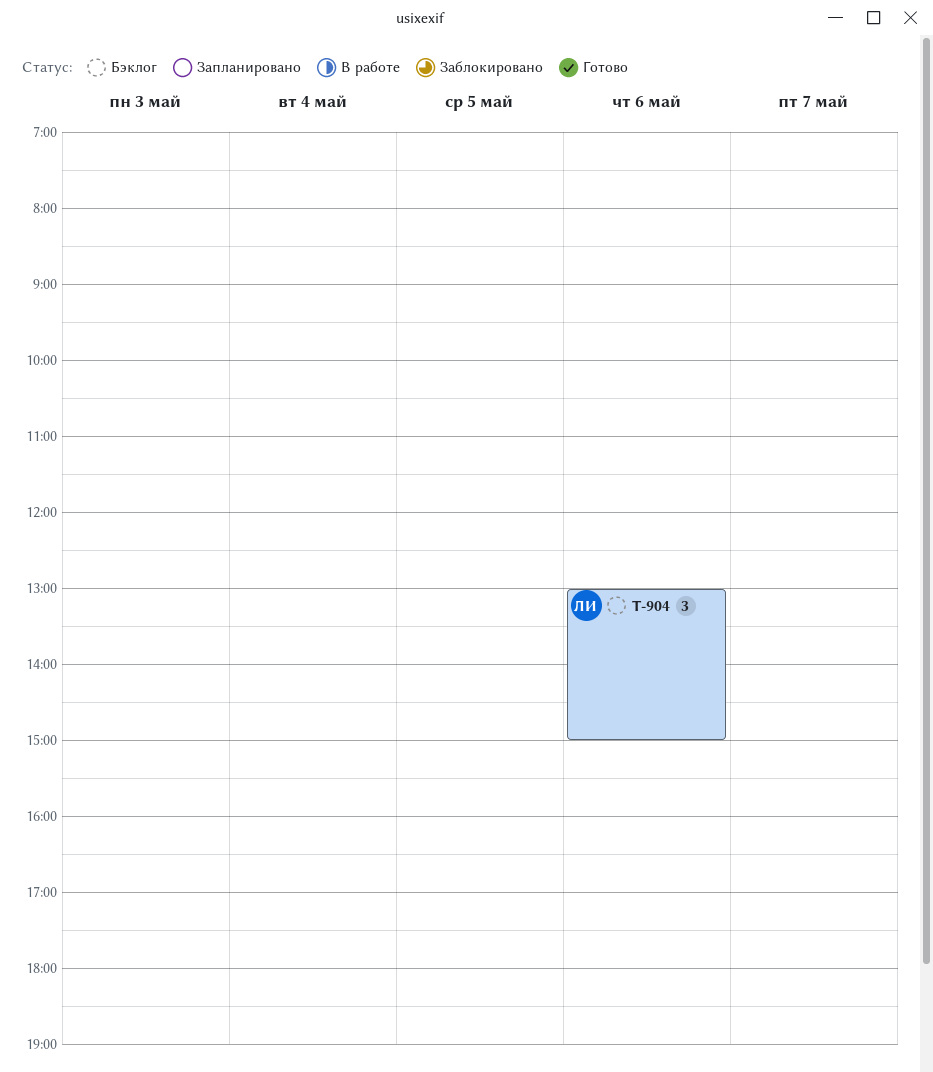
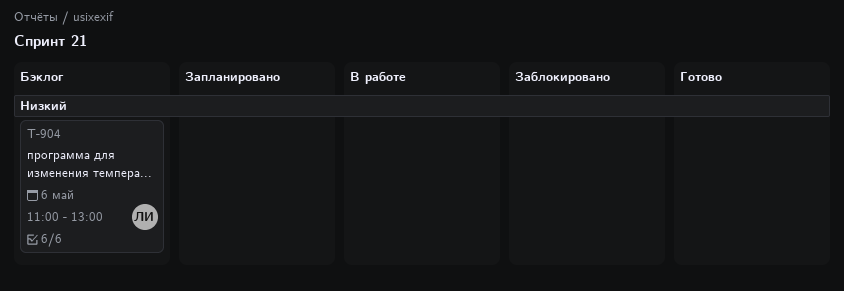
T-904, begins: 13:00 -> 11:00
T-904, ends: 15:00 -> 13:00

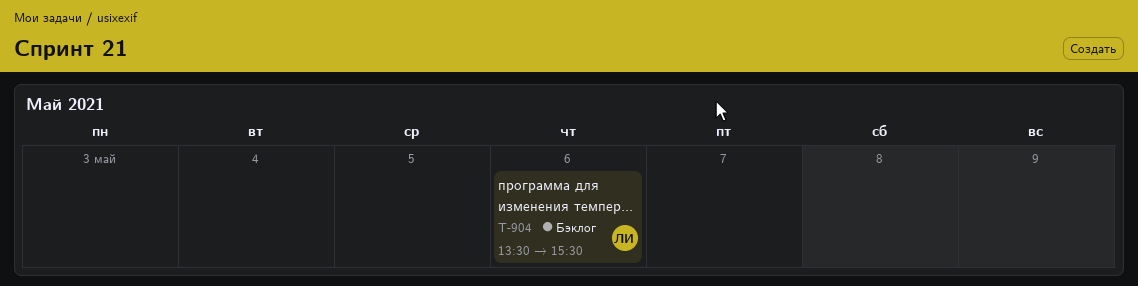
T-904, begins: 11:00 -> 13:30
T-904, ends: 13:00 -> 15:30

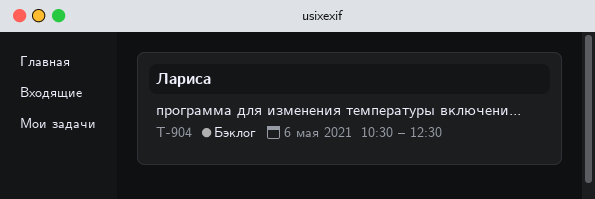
T-904, begins: 13:30 -> 10:30
T-904, ends: 15:30 -> 12:30

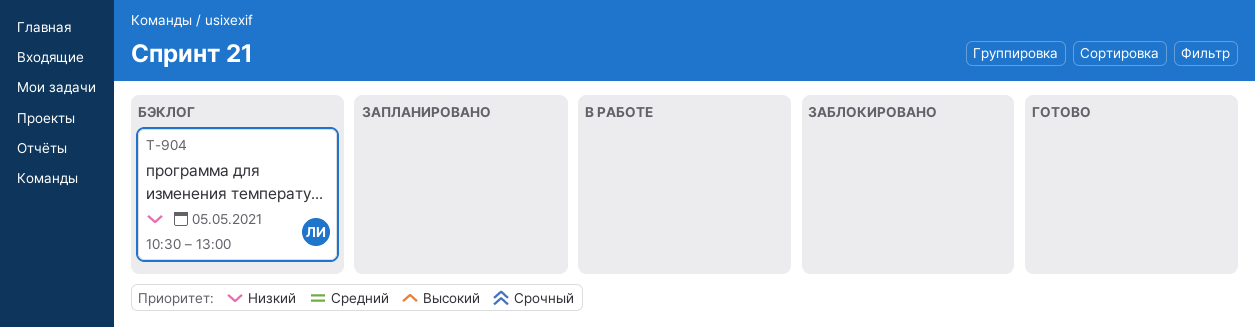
T-904, day: May 6 -> May 5
T-904, ends: 12:30 -> 13:00

